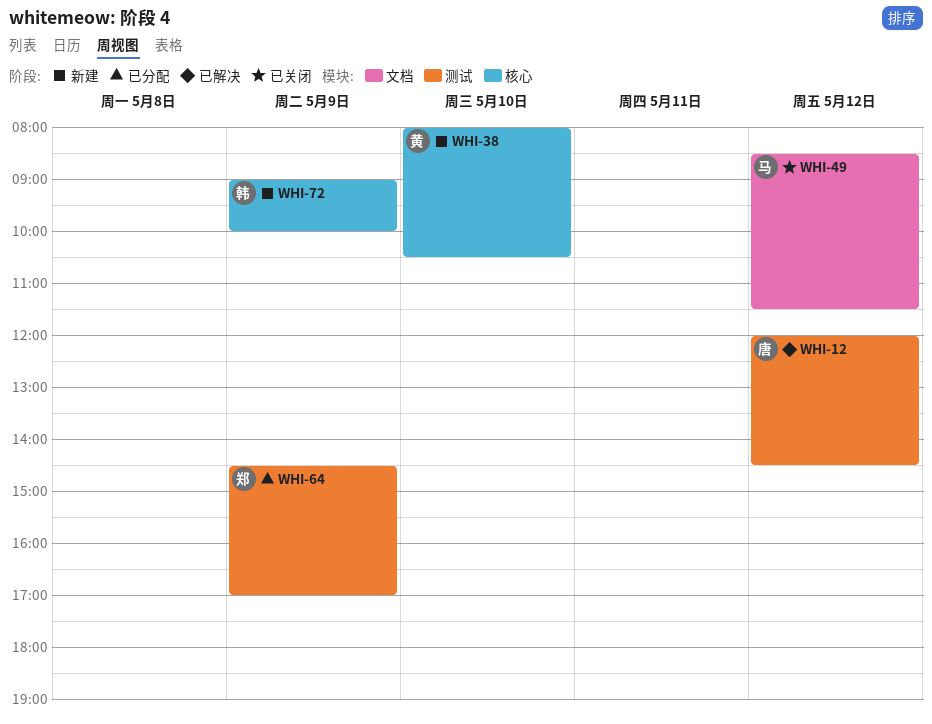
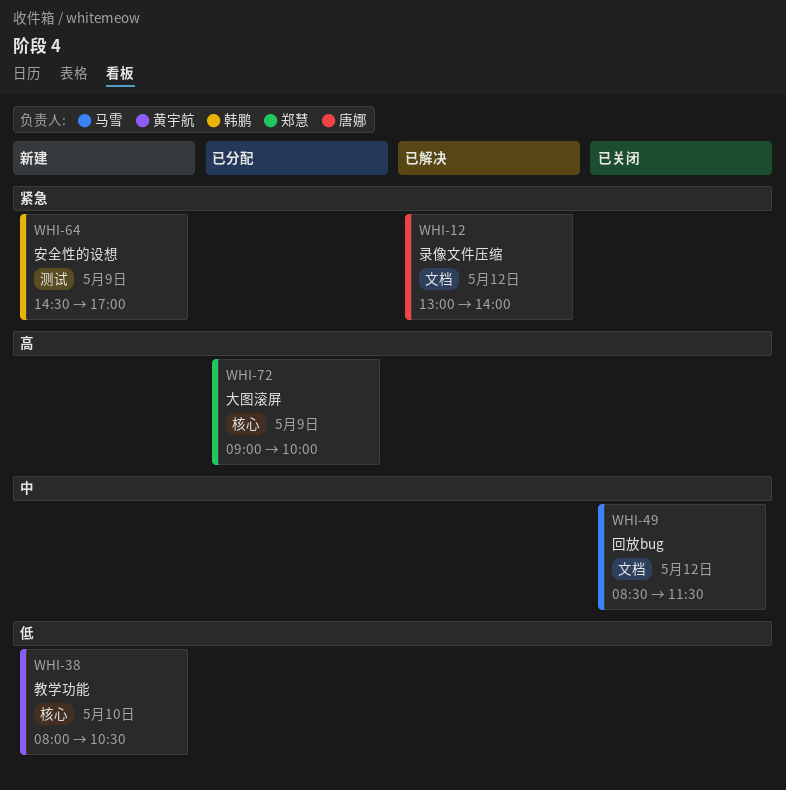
WHI-12, label: 测试 -> 文档
WHI-12, begins: 12:00 -> 13:00
WHI-12, ends: 14:30 -> 14:00
WHI-64, status: 已分配 -> 新建
WHI-64, owner: 郑慧 -> 韩鹏
WHI-72, status: 新建 -> 已分配
WHI-72, owner: 韩鹏 -> 郑慧

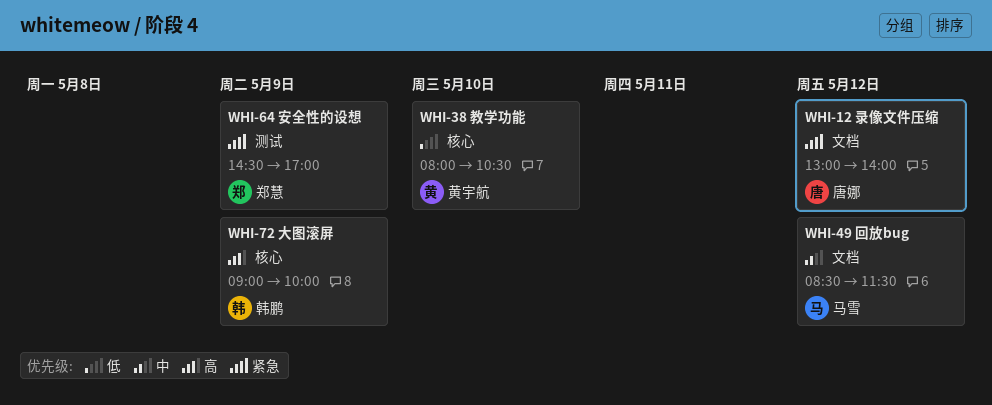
WHI-64, owner: 韩鹏 -> 郑慧
WHI-72, owner: 郑慧 -> 韩鹏

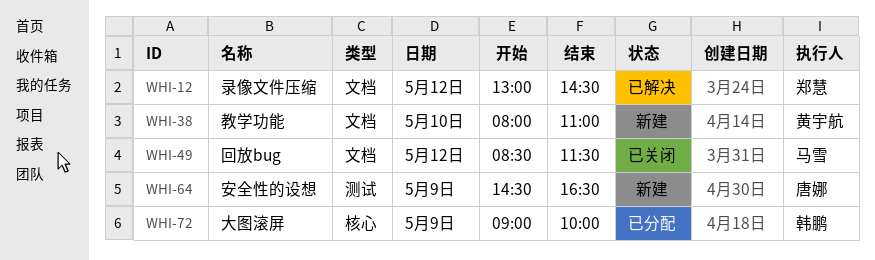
WHI-12, owner: 唐娜 -> 郑慧
WHI-12, ends: 14:00 -> 14:30
WHI-38, label: 核心 -> 文档
WHI-38, ends: 10:30 -> 11:00
WHI-64, owner: 郑慧 -> 唐娜
WHI-64, ends: 17:00 -> 16:30

